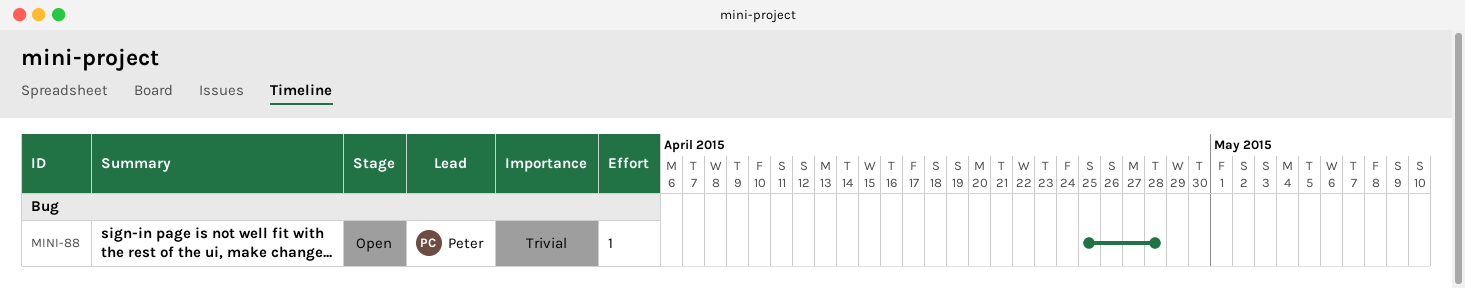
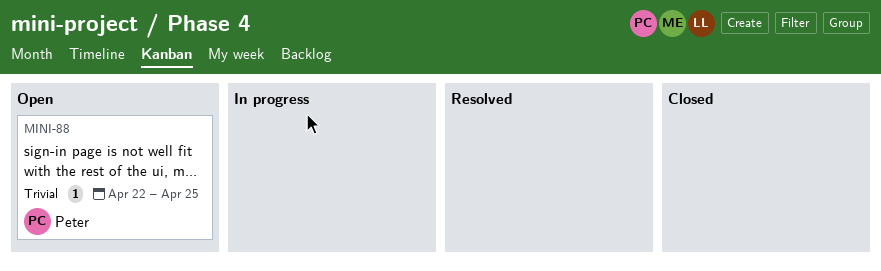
MINI-88, start: Apr 25 -> Apr 22
MINI-88, due: Apr 28 -> Apr 25

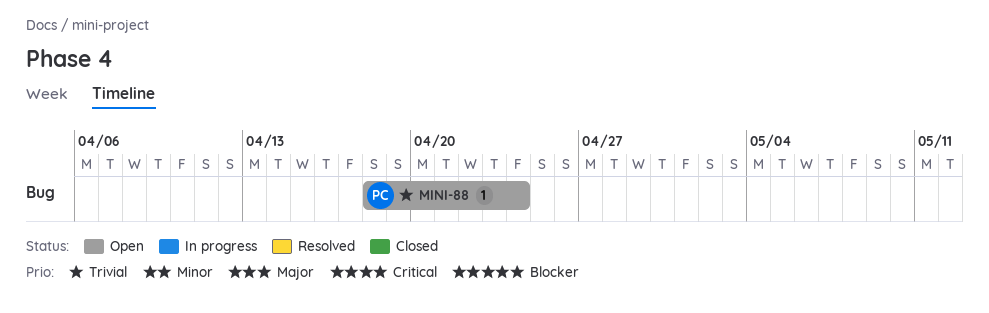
MINI-88, start: Apr 22 -> Apr 18
MINI-88, due: Apr 25 -> Apr 24

